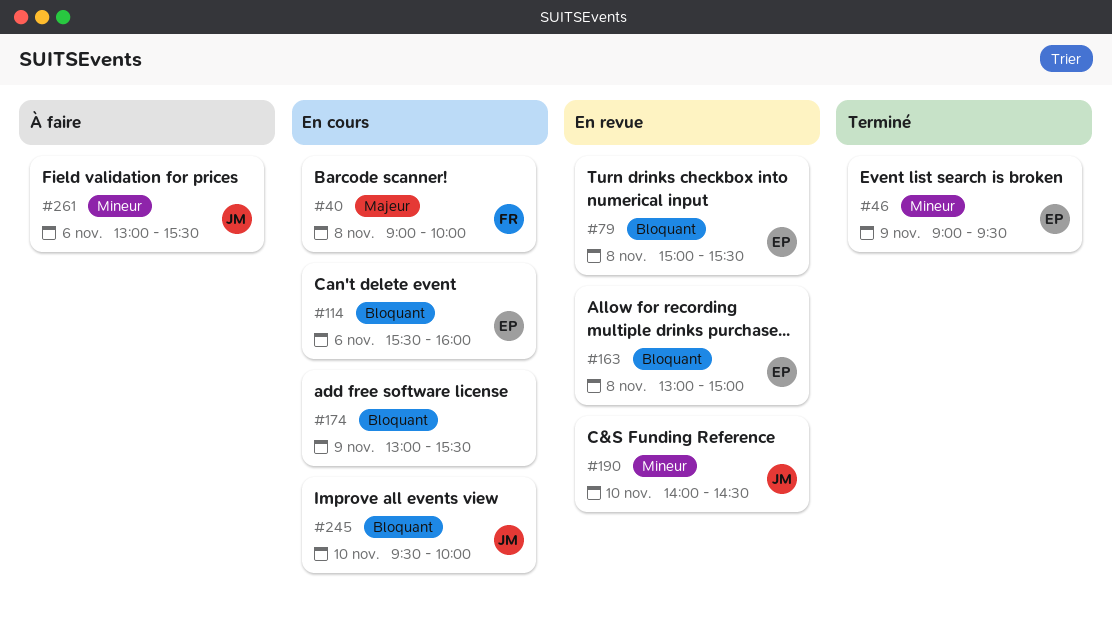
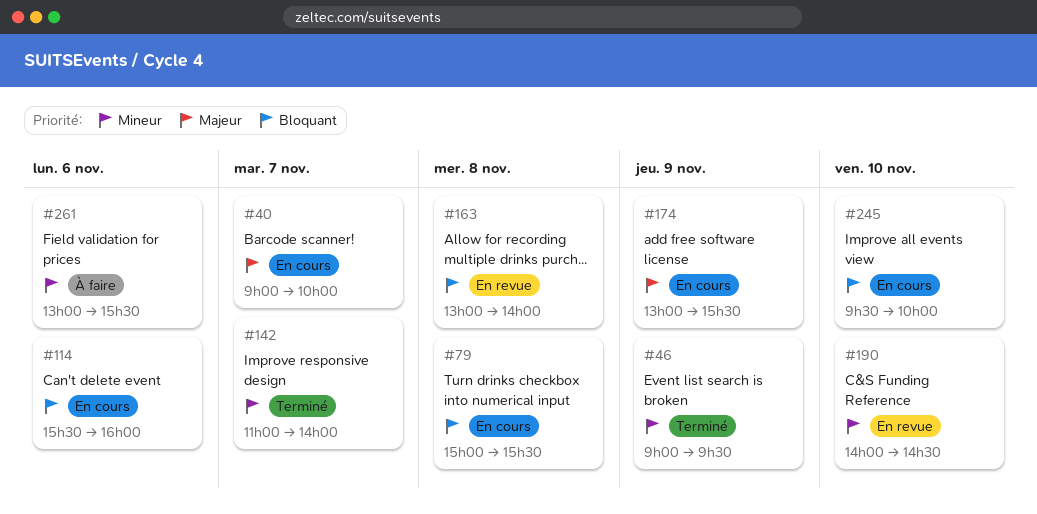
#40, day: Nov 8 -> Nov 7
#79, status: En revue -> En cours
#142: none -> present
#163, ends: 15:00 -> 14:00
#174, priority: Bloquant -> Majeur

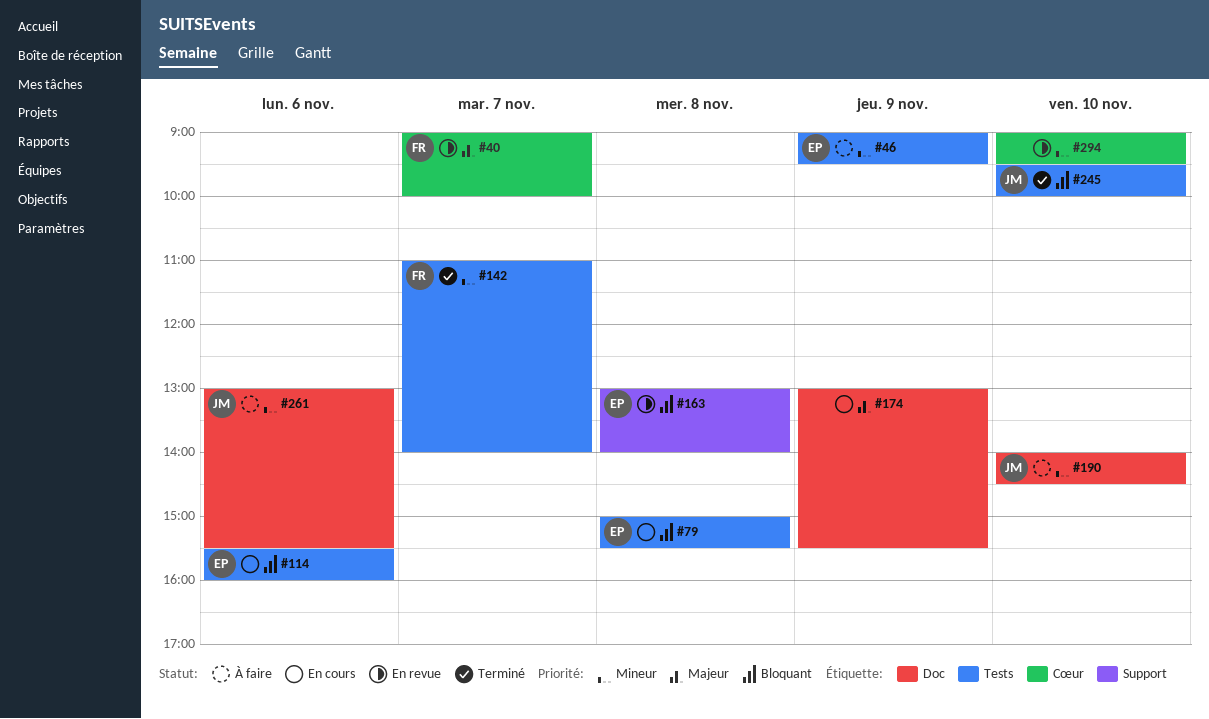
#40, status: En cours -> En revue
#46, status: Terminé -> À faire
#190, status: En revue -> À faire
#245, status: En cours -> Terminé
#294: none -> present

